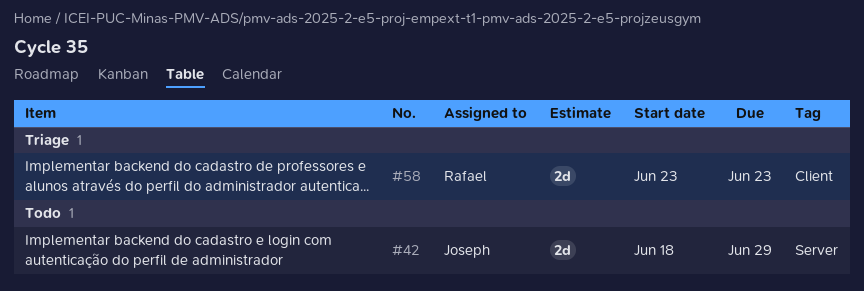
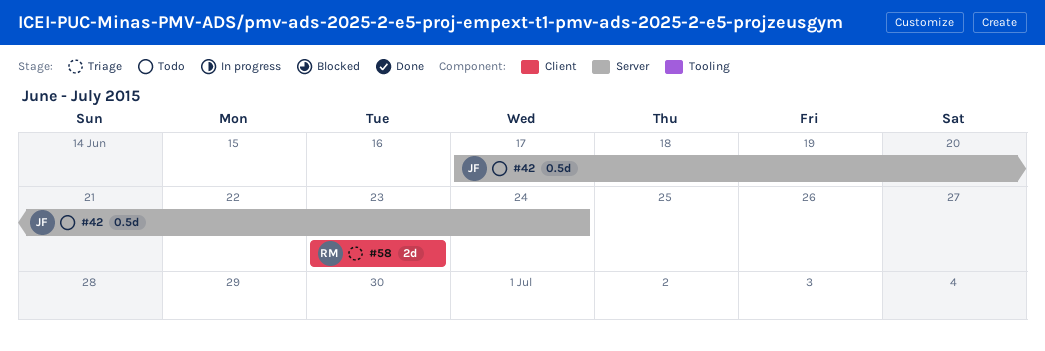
#42, estimate: 2d -> 0.5d
#42, start: Jun 18 -> Jun 17
#42, due: Jun 29 -> Jun 24

